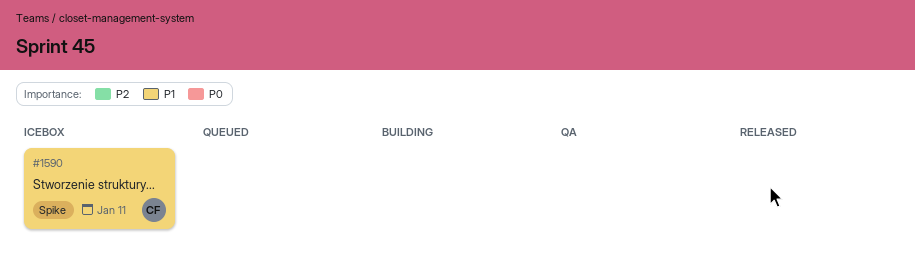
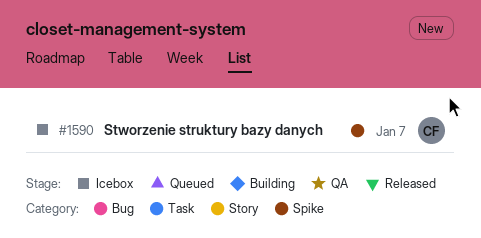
#1590, due: Jan 11 -> Jan 7

